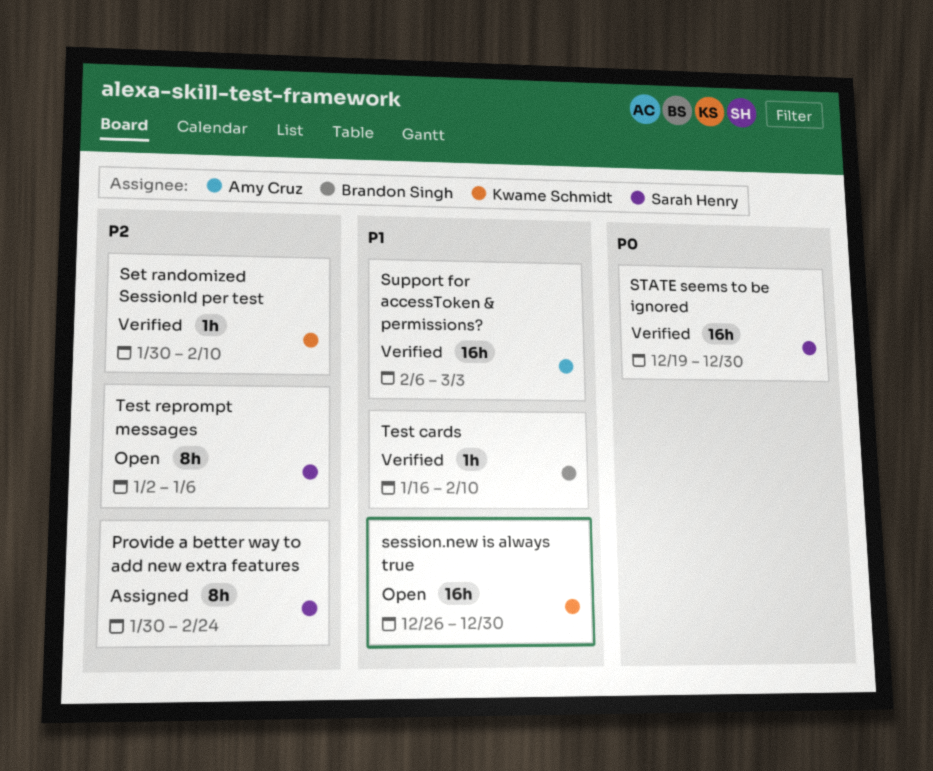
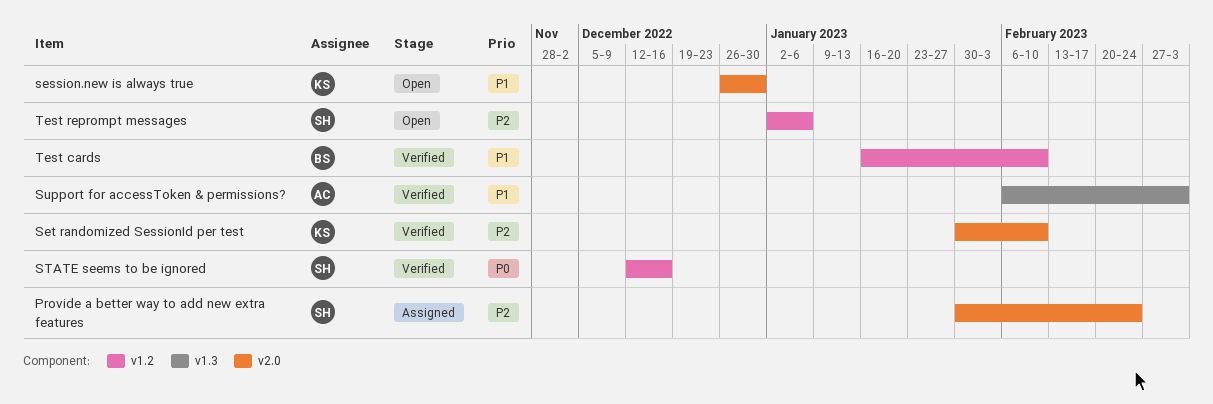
STATE seems to be ignored, start: Dec 19 -> Dec 12
STATE seems to be ignored, due: Dec 30 -> Dec 16

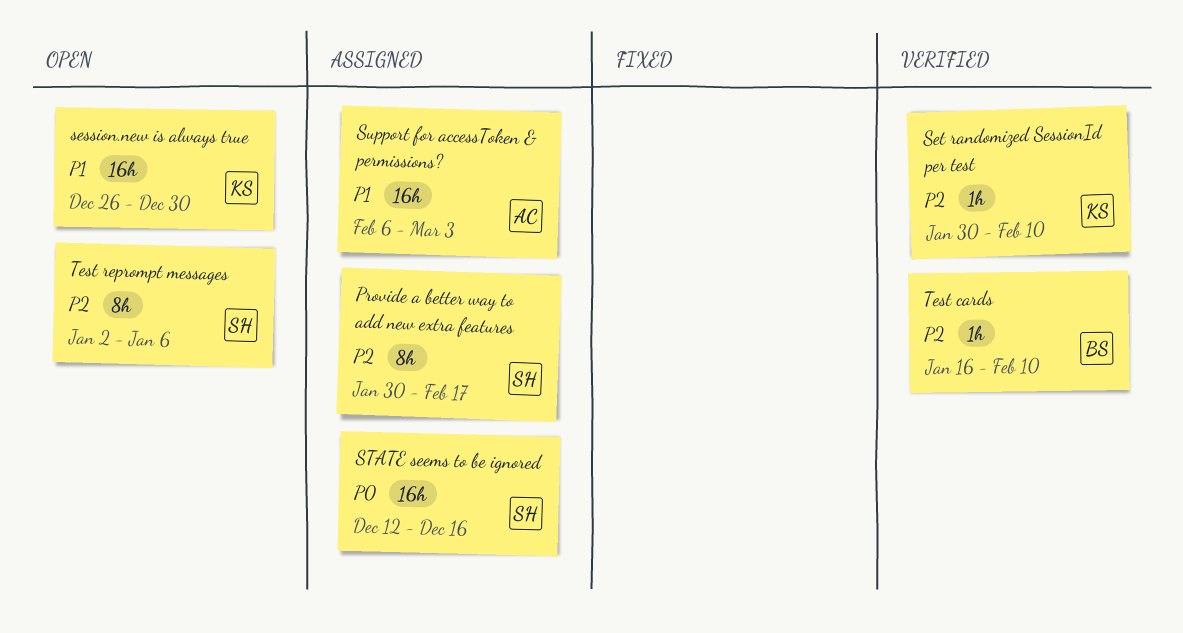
Provide a better way to add new extra features, due: Feb 24 -> Feb 17
STATE seems to be ignored, status: Verified -> Assigned
Support for accessToken & permissions?, status: Verified -> Assigned
Test cards, priority: P1 -> P2

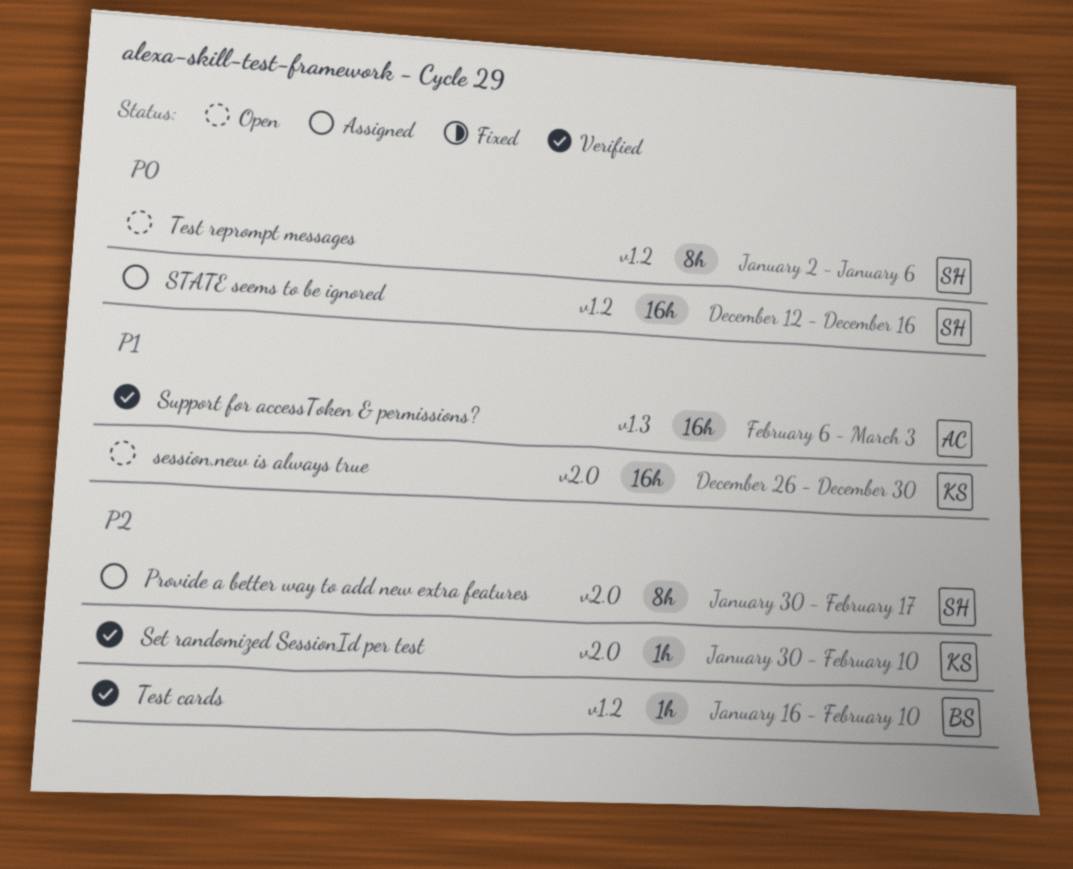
Support for accessToken & permissions?, status: Assigned -> Verified
Test reprompt messages, priority: P2 -> P0

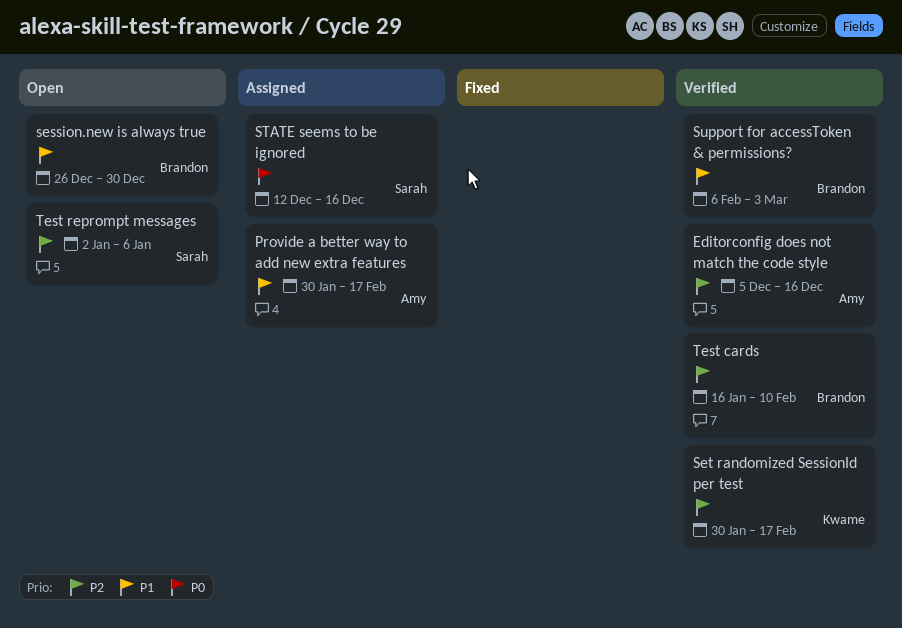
Editorconfig does not match the code style: none -> present
Provide a better way to add new extra features, owner: Sarah -> Amy
Provide a better way to add new extra features, priority: P2 -> P1
session.new is always true, owner: Kwame -> Brandon
Set randomized SessionId per test, due: Feb 10 -> Feb 17
Support for accessToken & permissions?, owner: Amy -> Brandon
Test reprompt messages, priority: P0 -> P2

